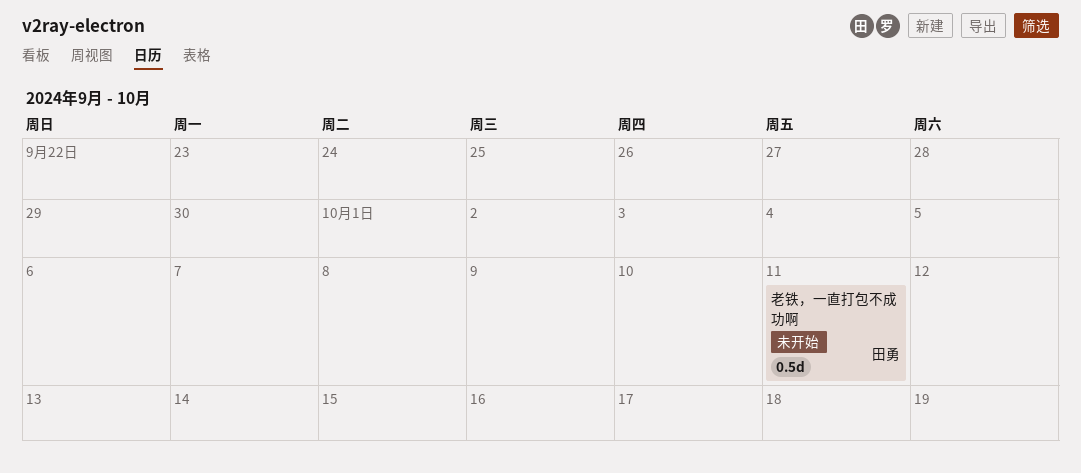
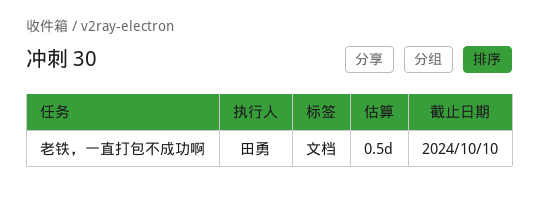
老铁，一直打包不成功啊, due: Oct 11 -> Oct 10

